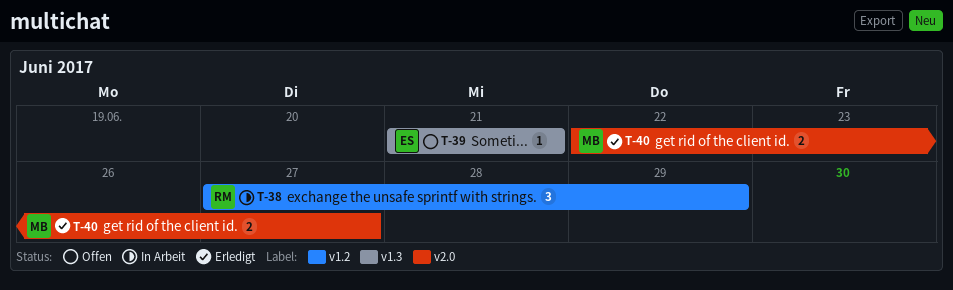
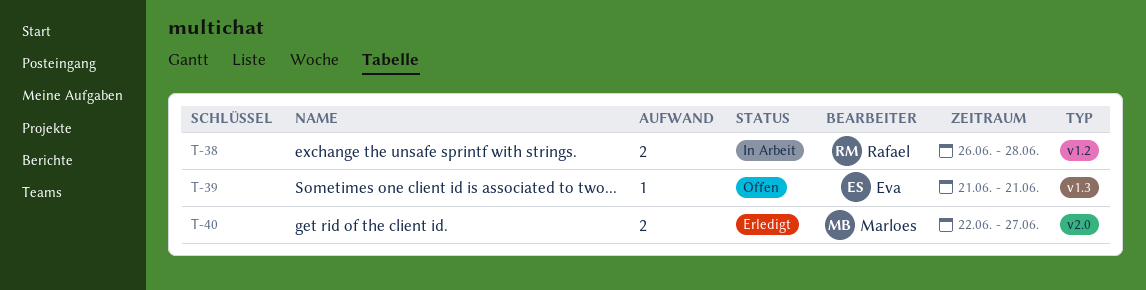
T-38, estimate: 3 -> 2
T-38, start: Jun 27 -> Jun 26
T-38, due: Jun 29 -> Jun 28

